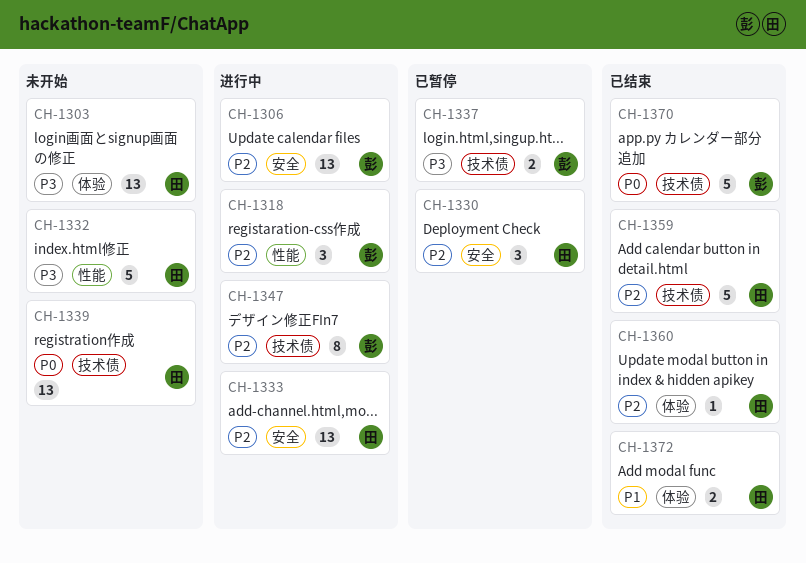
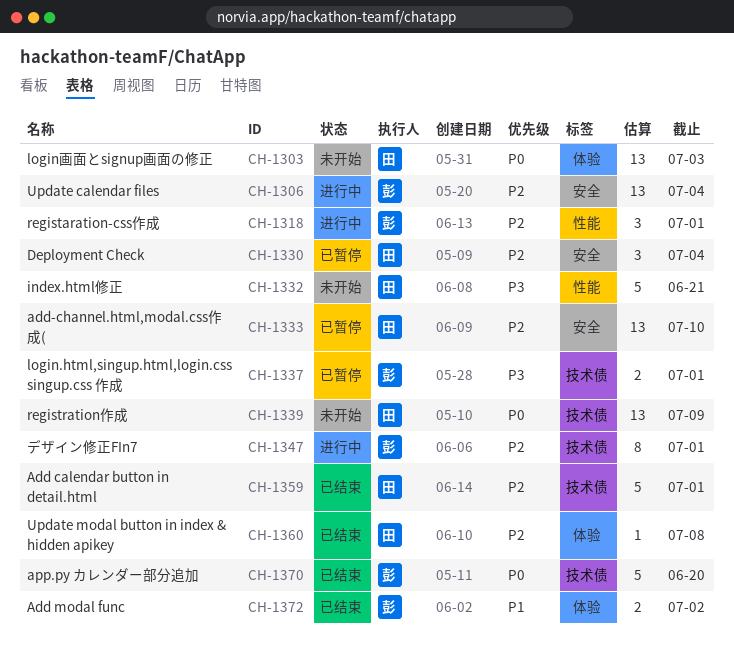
CH-1303, priority: P3 -> P0
CH-1333, status: 进行中 -> 已暂停
CH-1372, owner: 田 -> 彭

